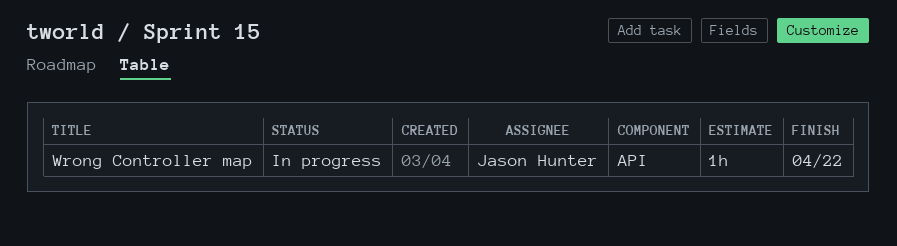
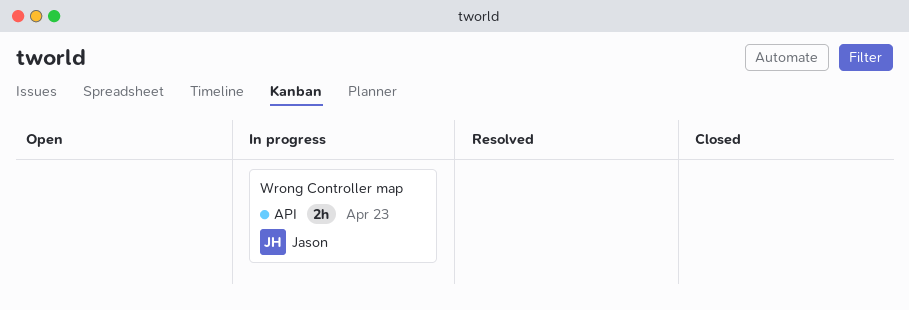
Wrong Controller map, estimate: 1h -> 2h
Wrong Controller map, due: Apr 22 -> Apr 23

